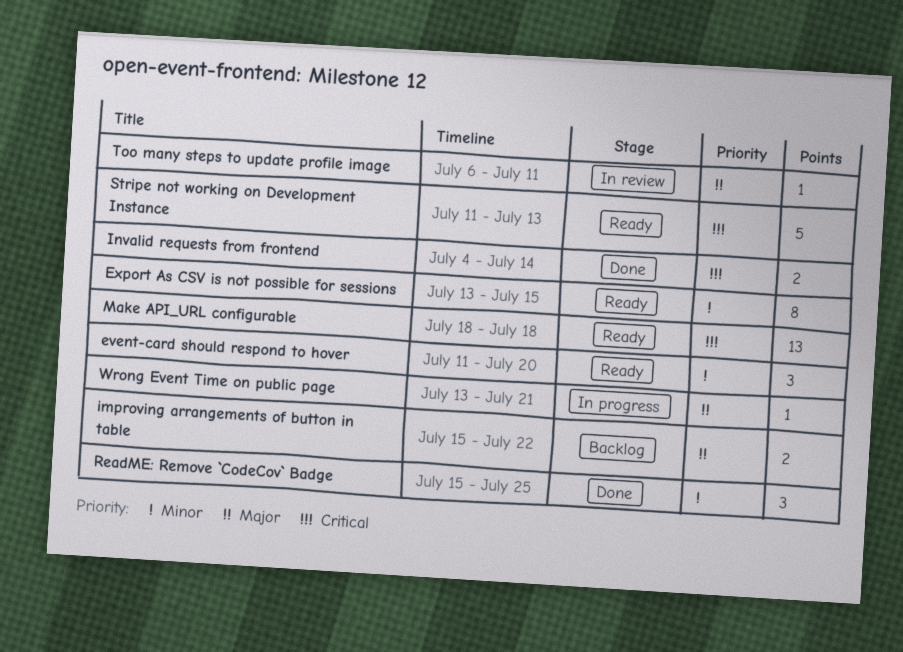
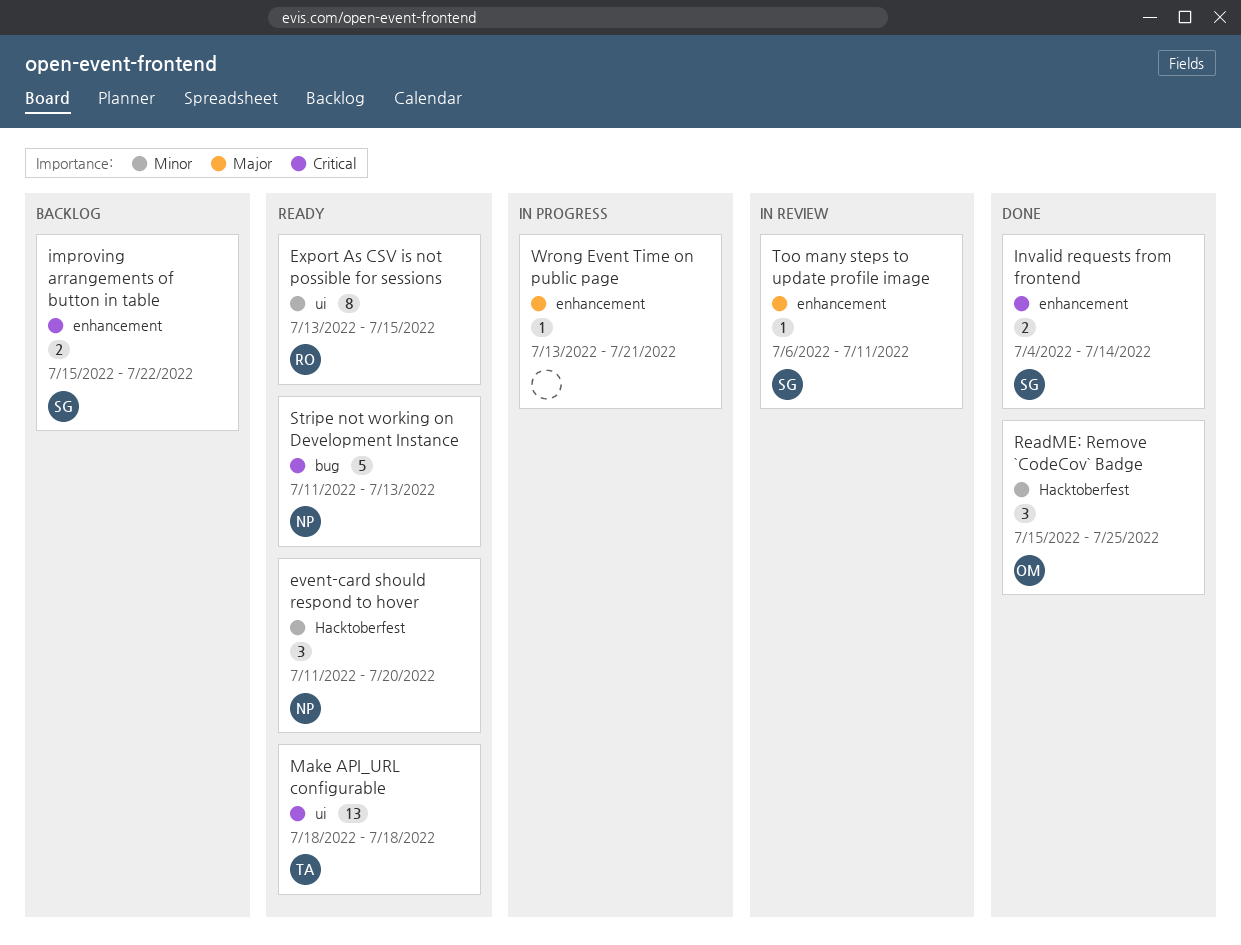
improving arrangements of button in table, priority: Major -> Critical

